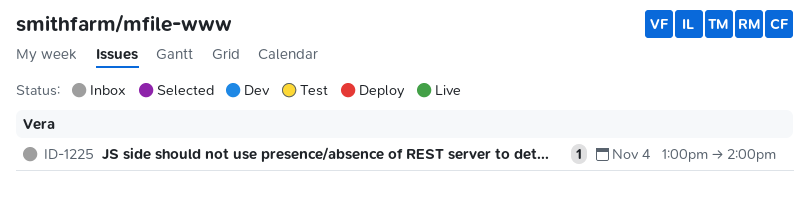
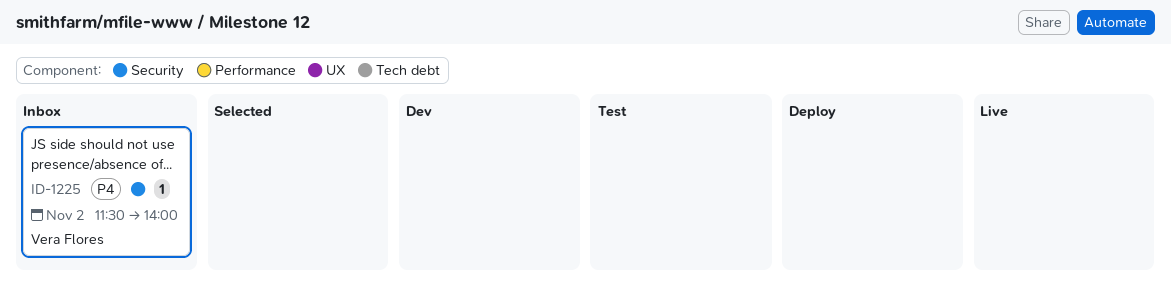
ID-1225, day: Nov 4 -> Nov 2
ID-1225, begins: 13:00 -> 11:30

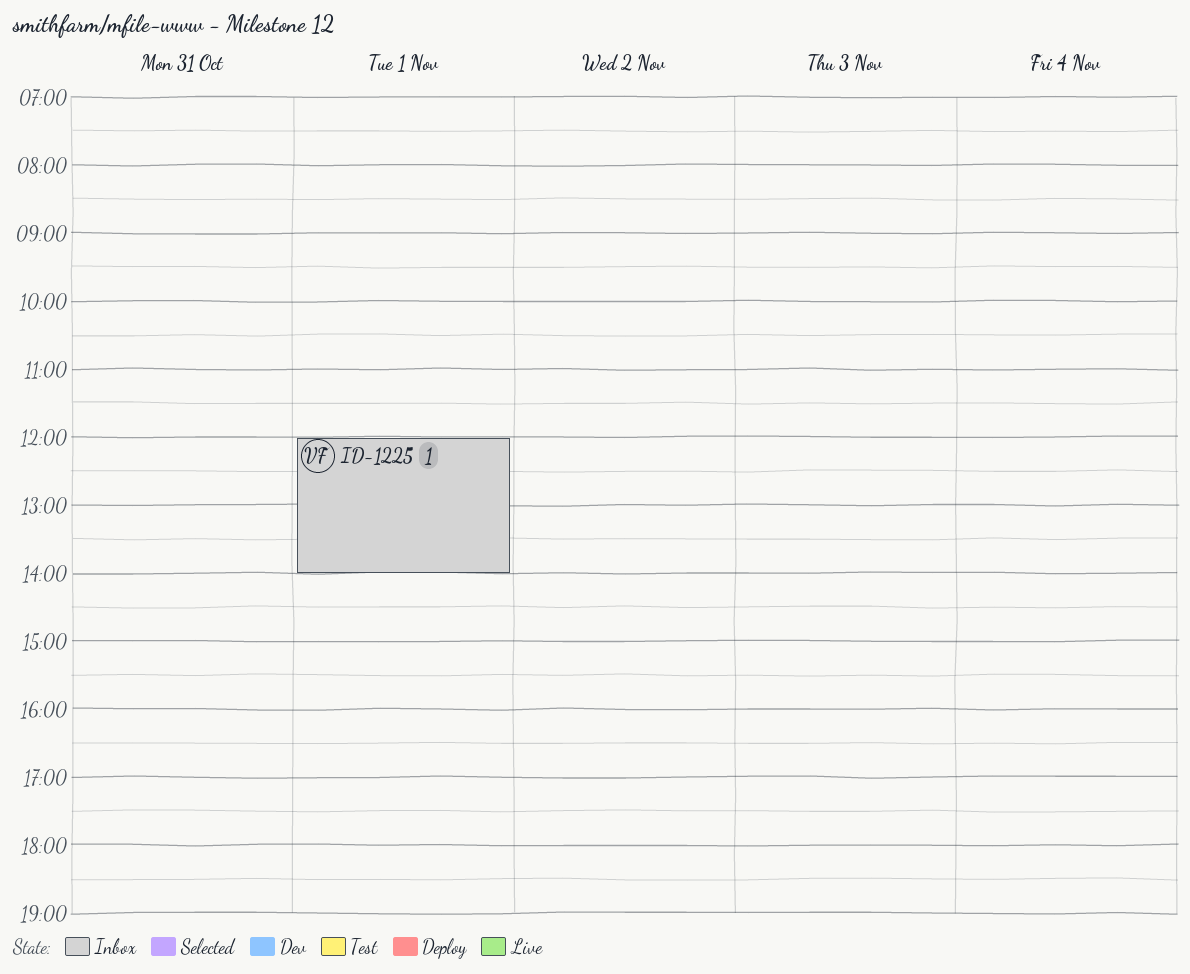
ID-1225, day: Nov 2 -> Nov 1
ID-1225, begins: 11:30 -> 12:00

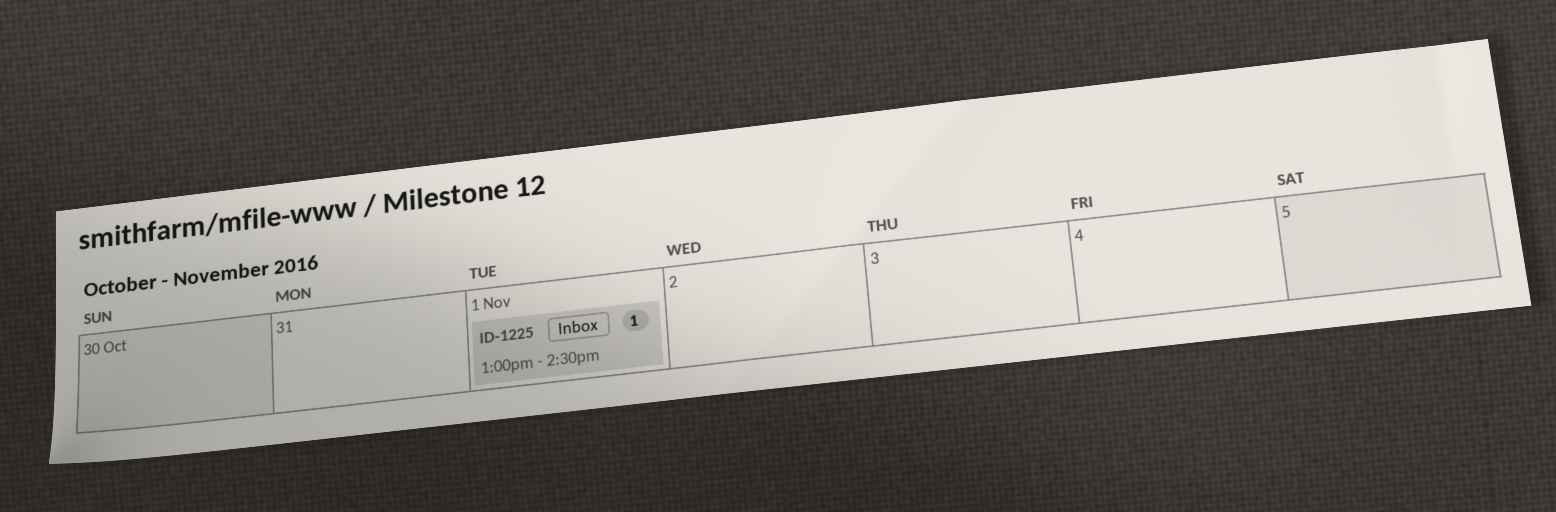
ID-1225, begins: 12:00 -> 13:00
ID-1225, ends: 14:00 -> 14:30

